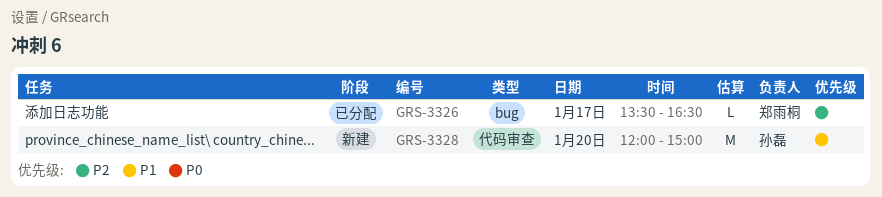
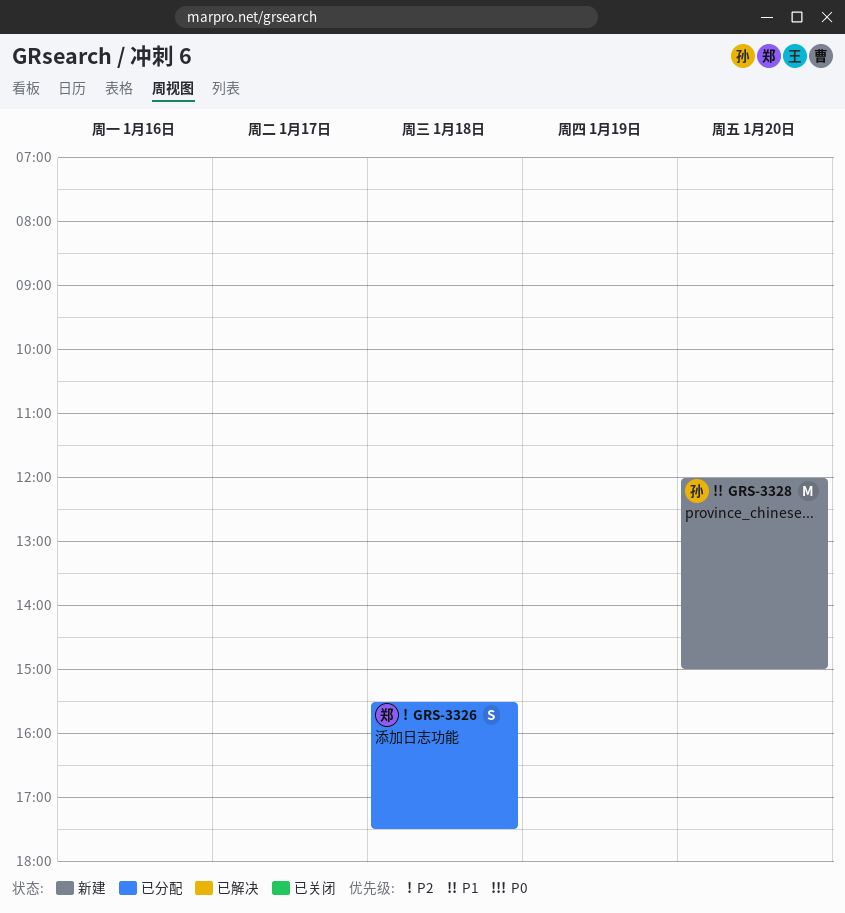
GRS-3326, estimate: L -> S
GRS-3326, day: Jan 17 -> Jan 18
GRS-3326, begins: 13:30 -> 15:30
GRS-3326, ends: 16:30 -> 17:30

